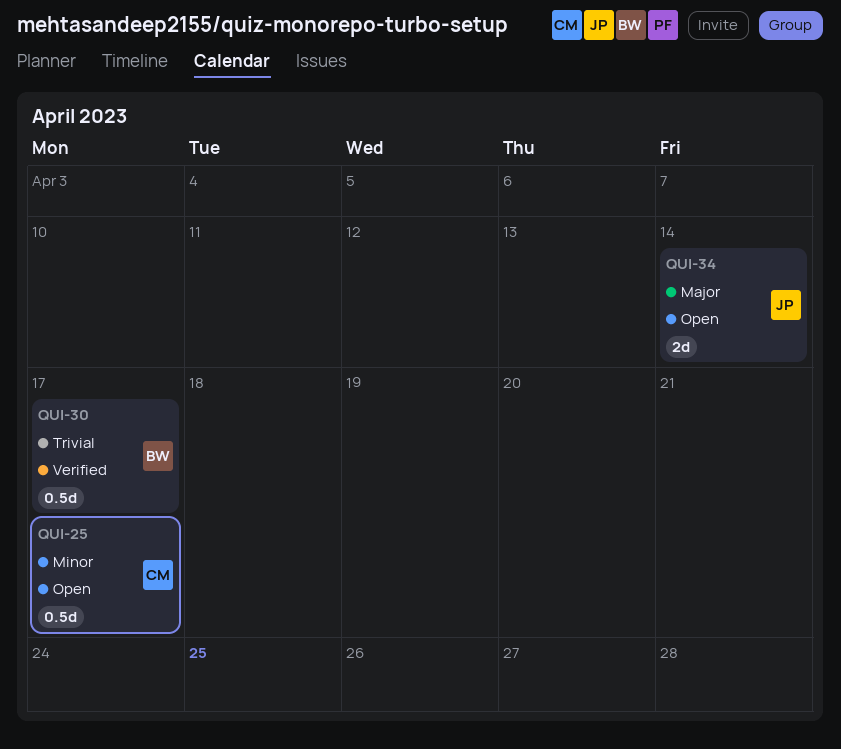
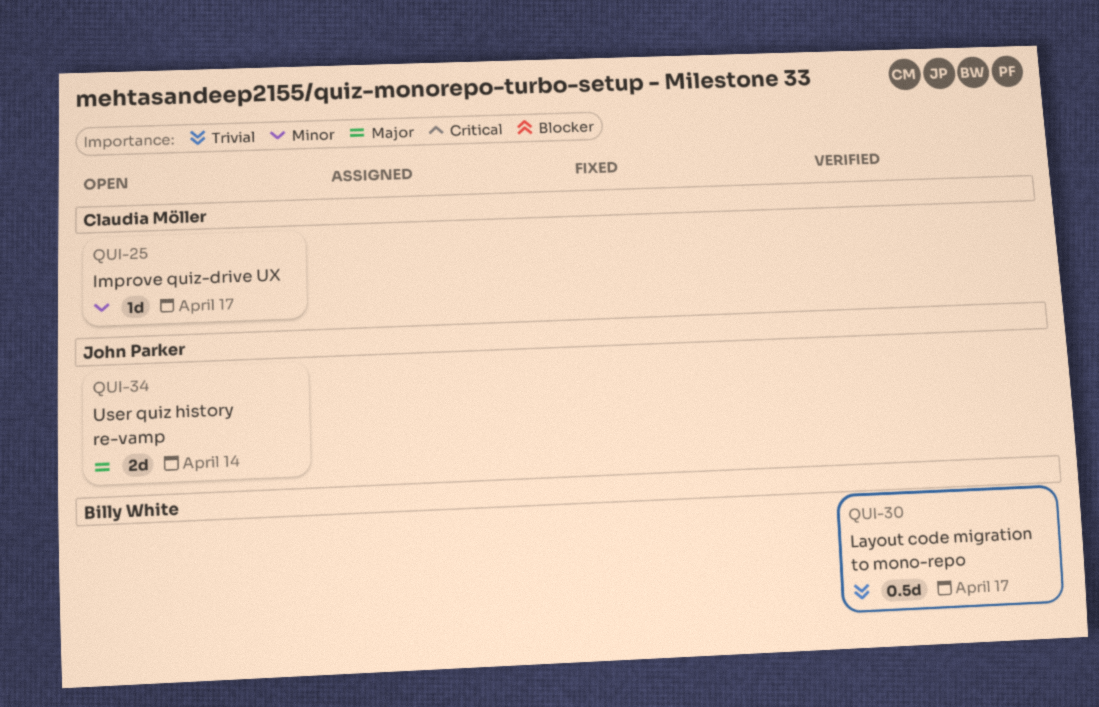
QUI-25, estimate: 0.5d -> 1d

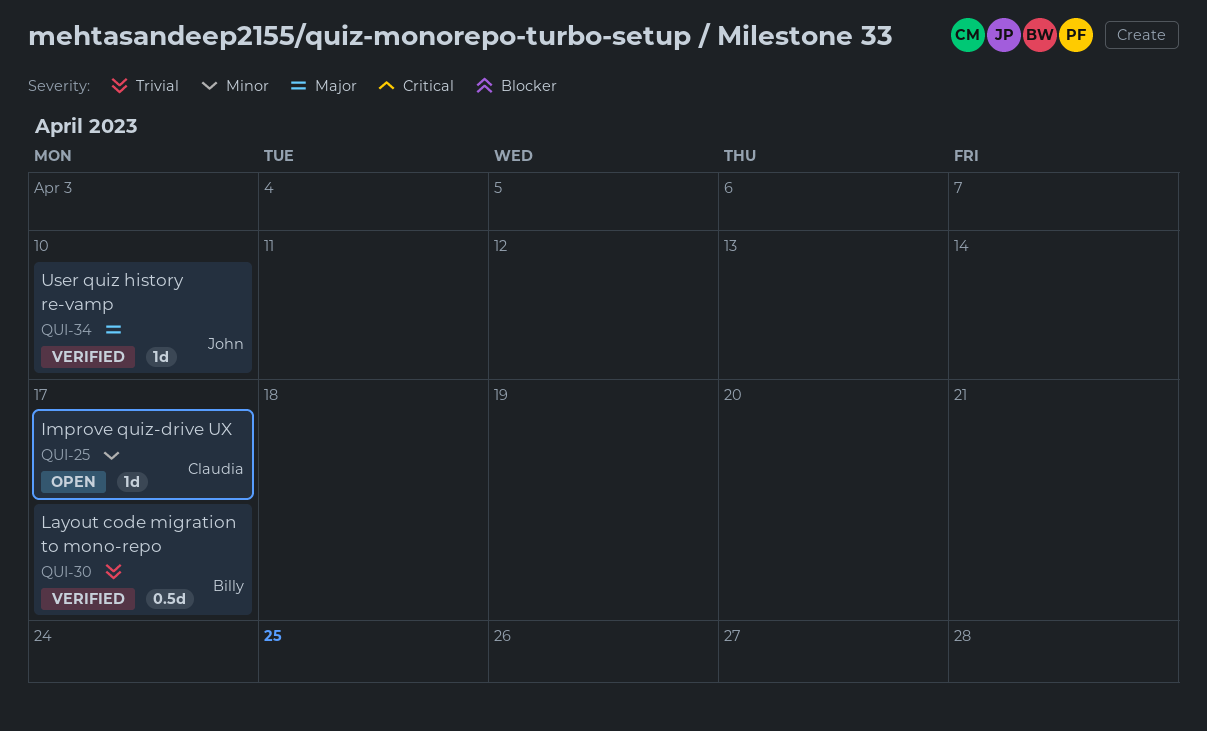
QUI-34, status: Open -> Verified
QUI-34, estimate: 2d -> 1d
QUI-34, due: Apr 14 -> Apr 10

